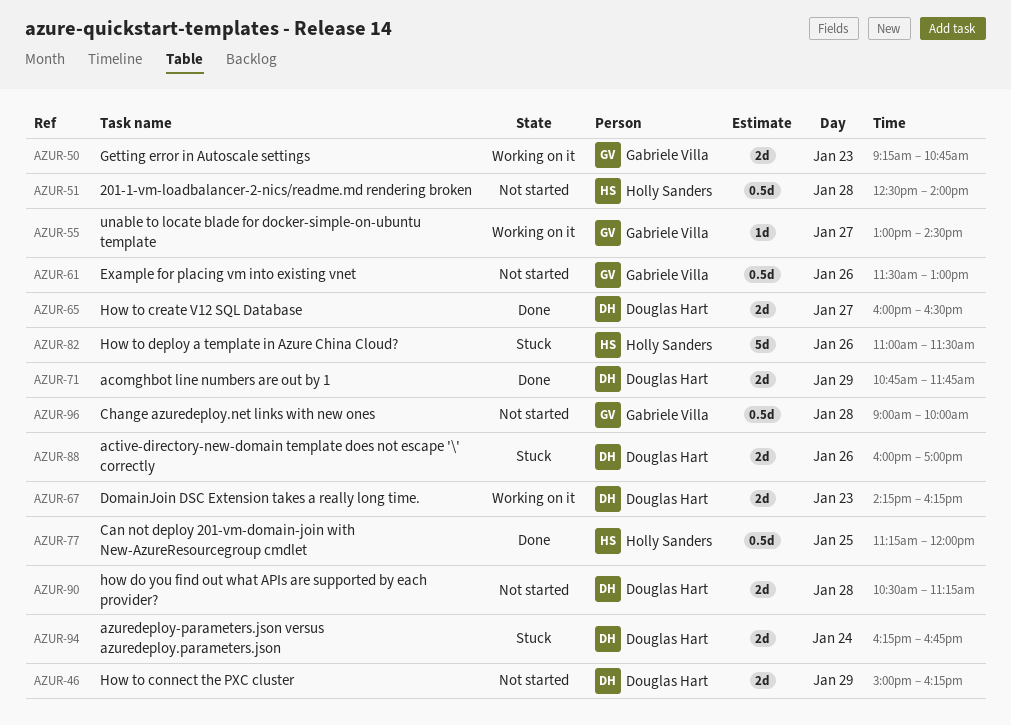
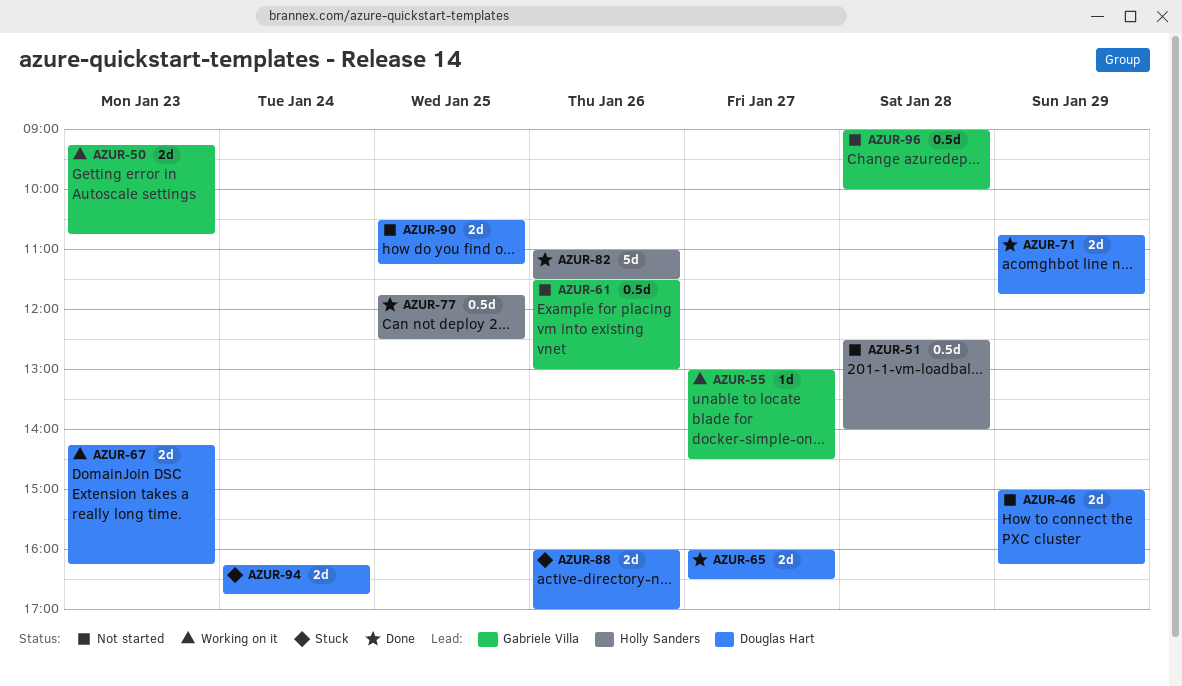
AZUR-77, begins: 11:15 -> 11:45
AZUR-77, ends: 12:00 -> 12:30
AZUR-82, status: Stuck -> Done
AZUR-90, day: Jan 28 -> Jan 25

